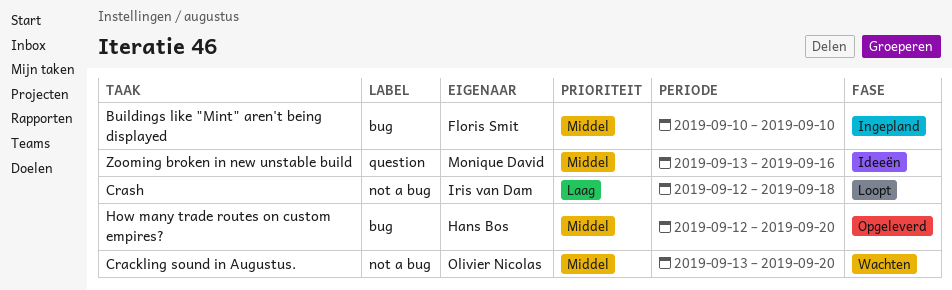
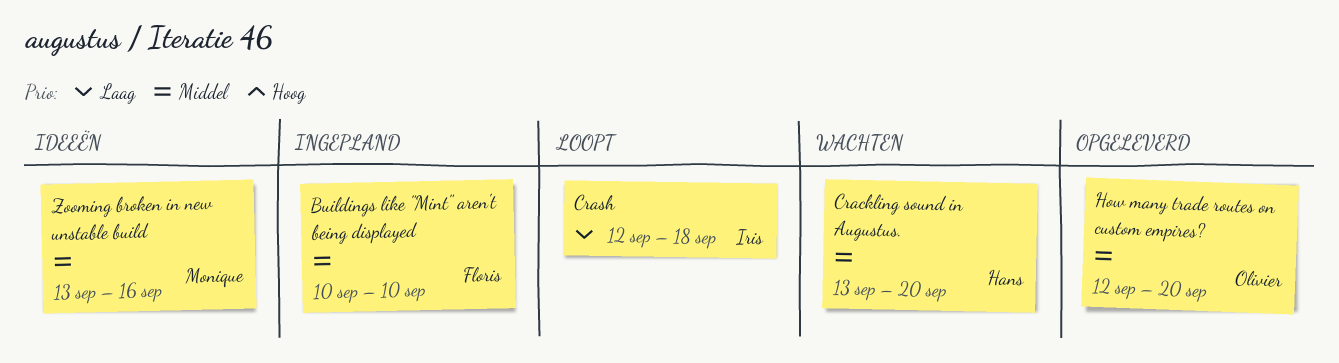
Crackling sound in Augustus., owner: Olivier Nicolas -> Hans Bos
How many trade routes on custom empires?, owner: Hans Bos -> Olivier Nicolas

